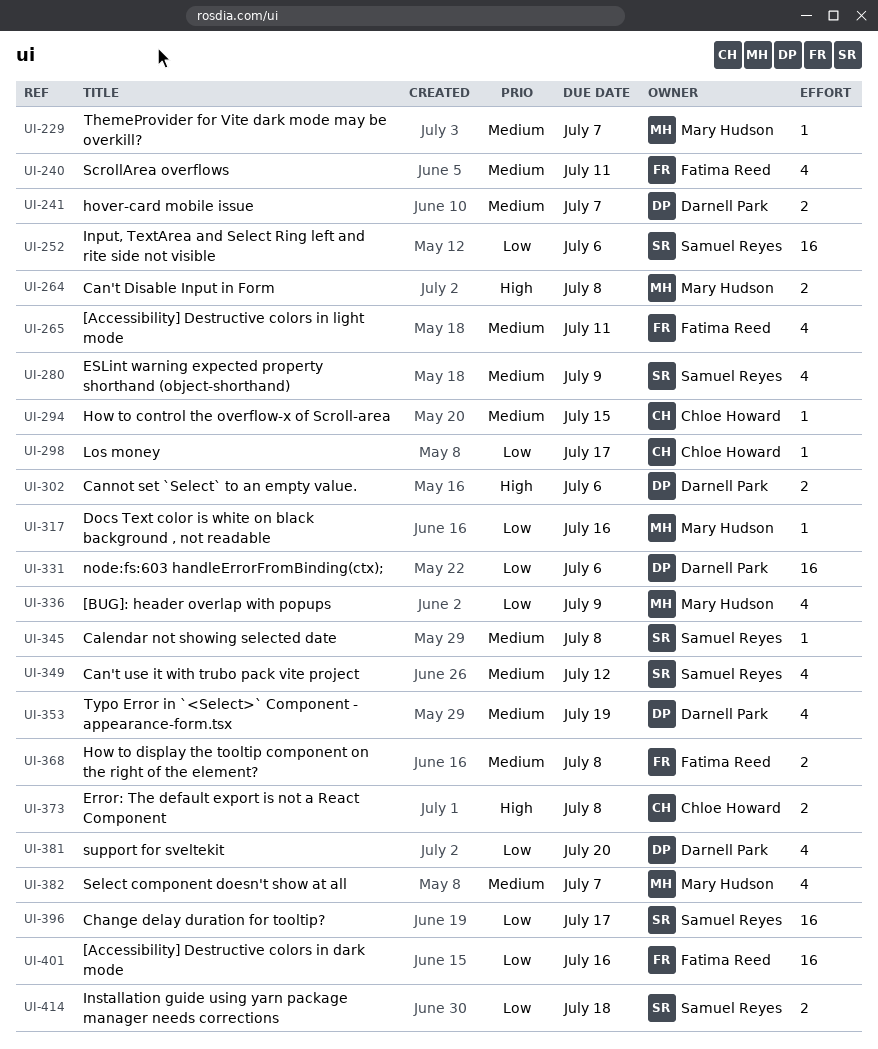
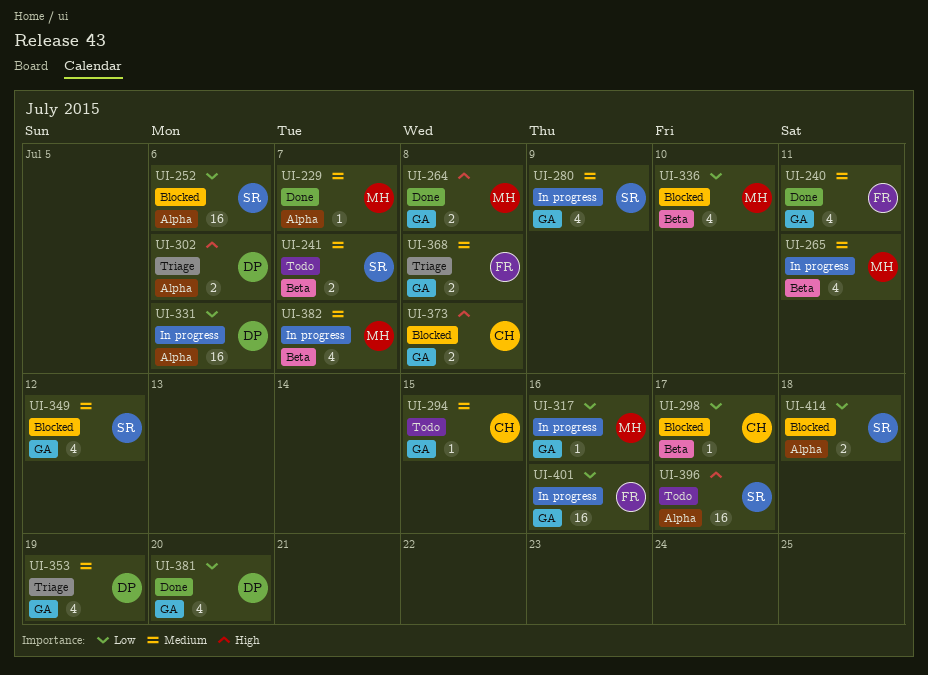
UI-241, owner: Darnell Park -> Samuel Reyes
UI-265, owner: Fatima Reed -> Mary Hudson
UI-336, due: Jul 9 -> Jul 10
UI-345: present -> none
UI-396, priority: Low -> High

